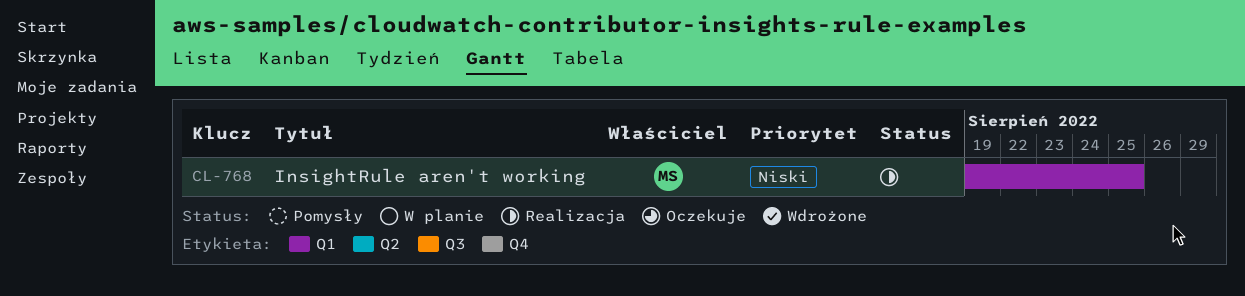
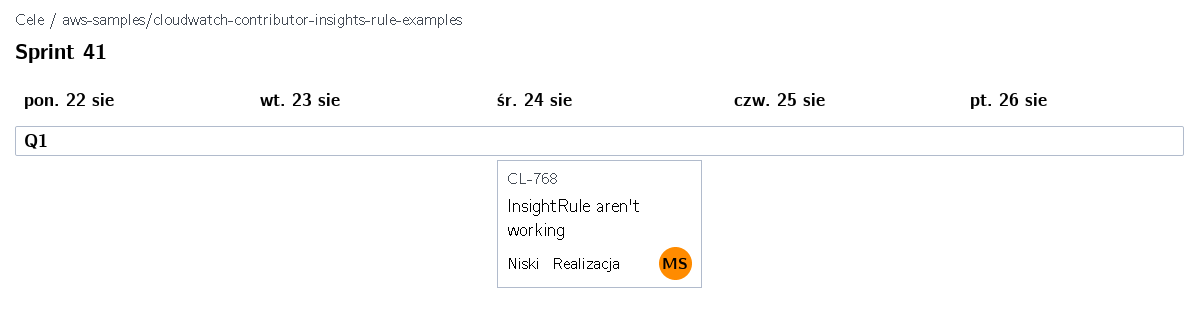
CL-768, due: Aug 25 -> Aug 24

